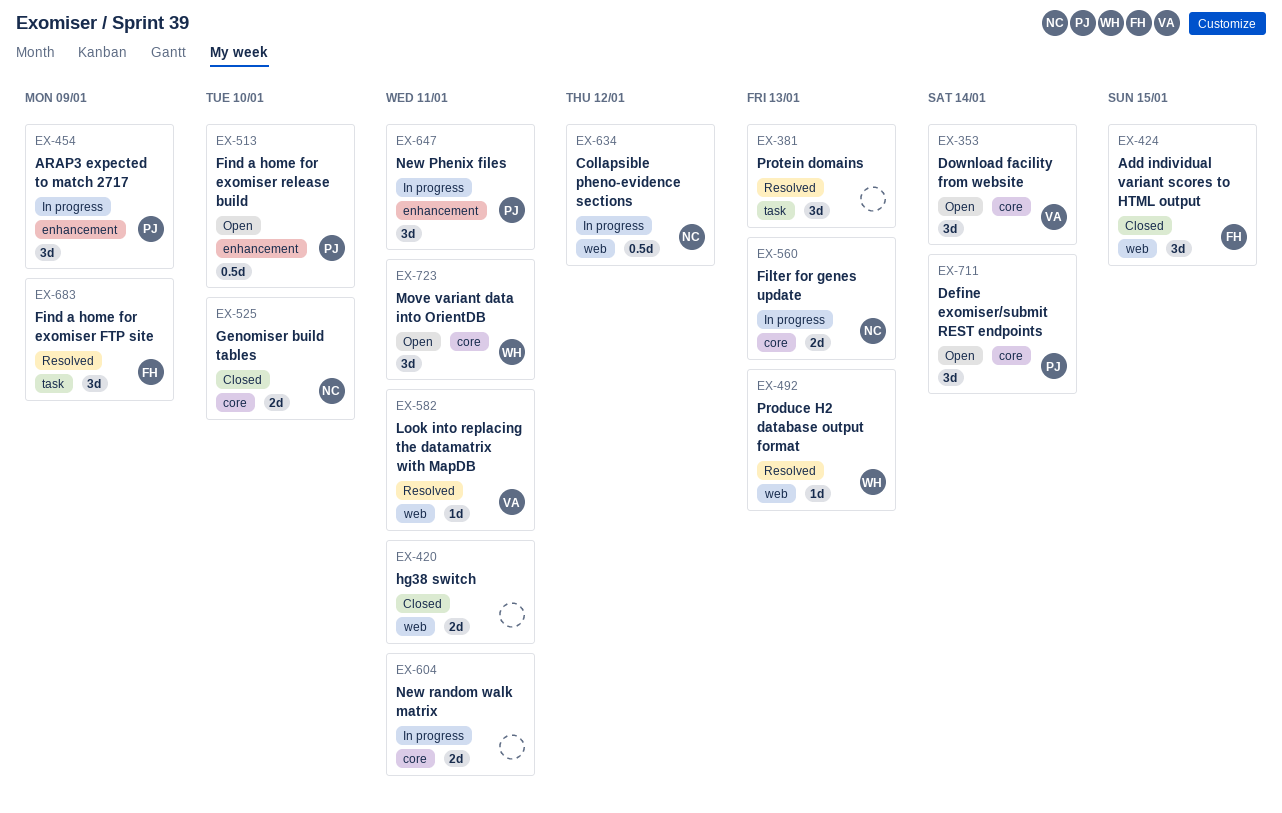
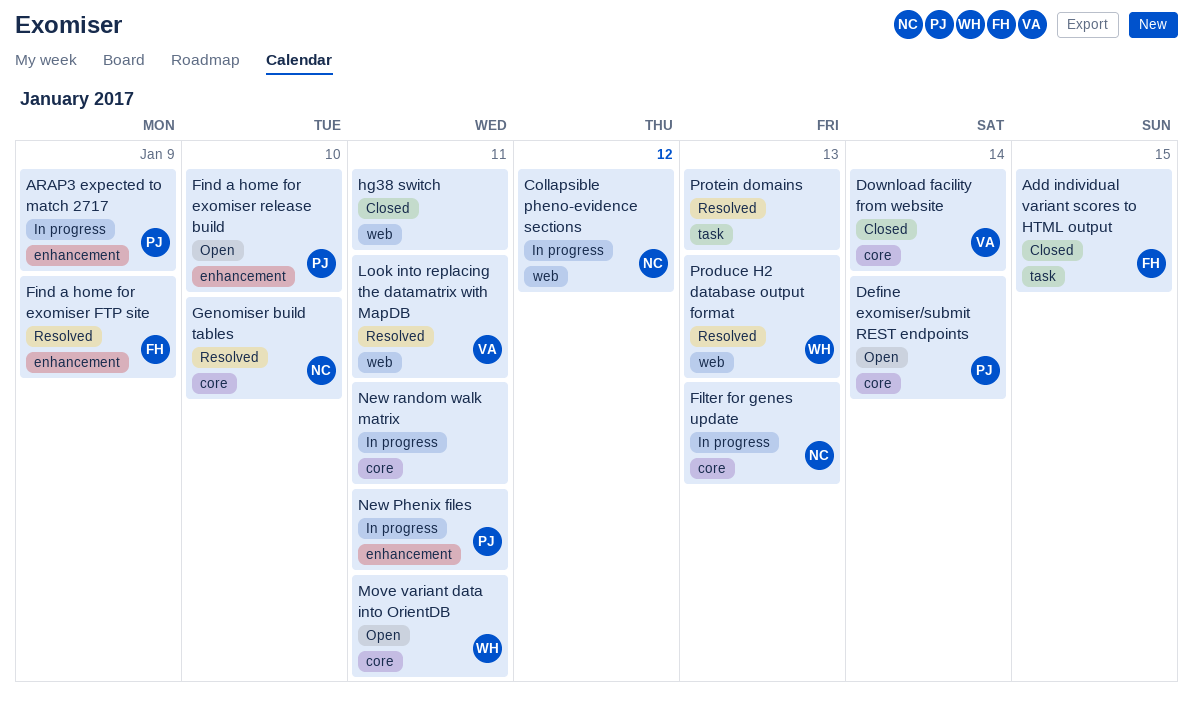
Add individual variant scores to HTML output, label: web -> task
Download facility from website, status: Open -> Closed
Find a home for exomiser FTP site, label: task -> enhancement
Genomiser build tables, status: Closed -> Resolved

